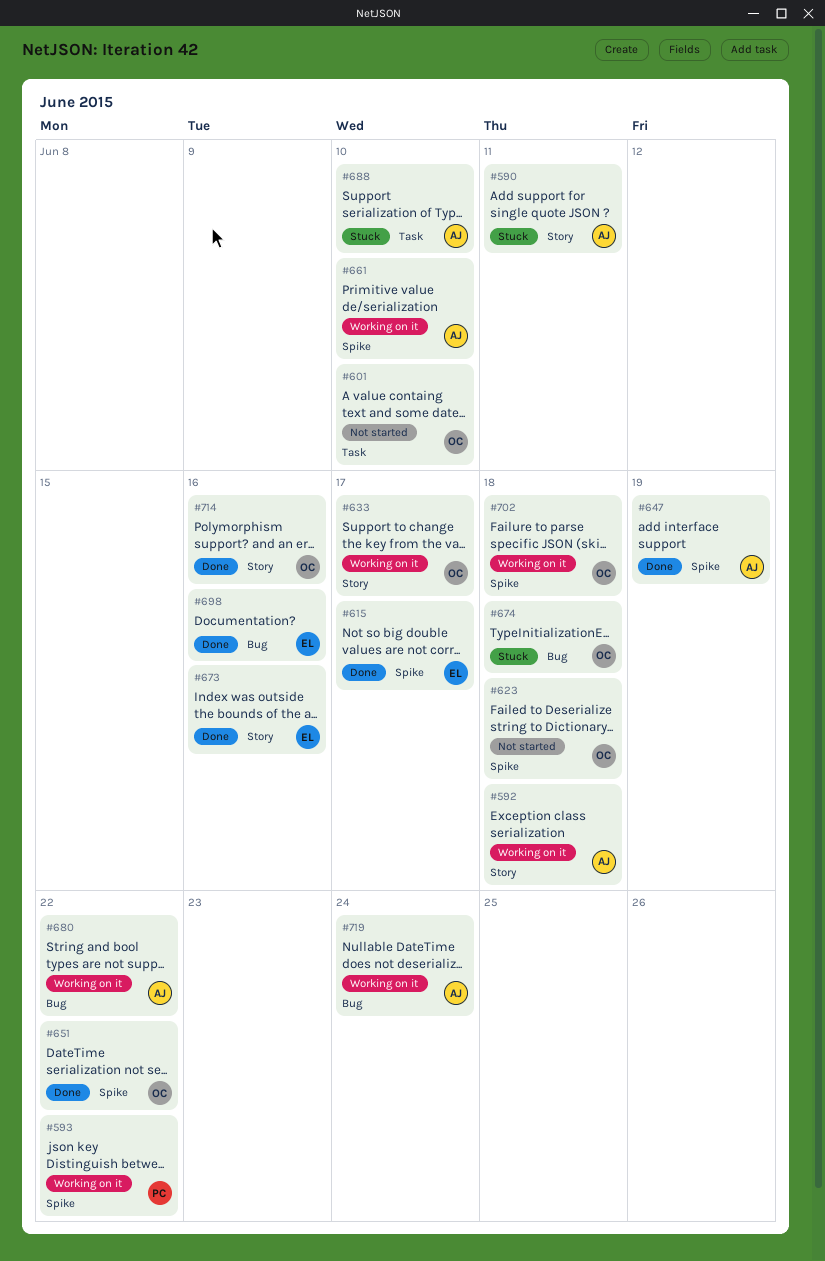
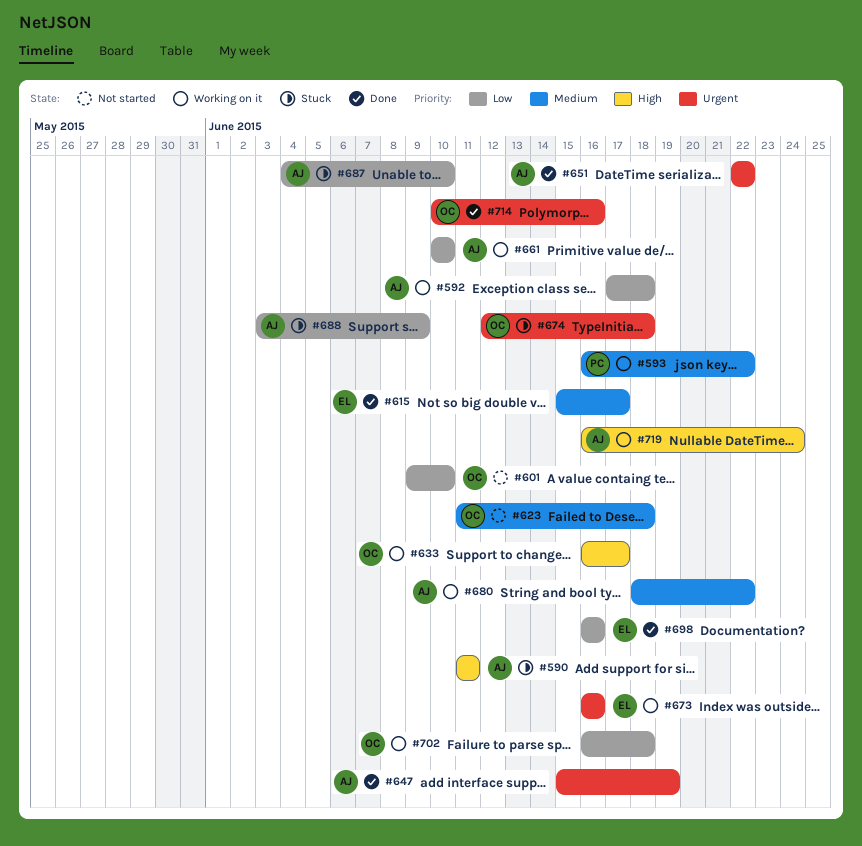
#651, owner: OC -> AJ
#673, status: Done -> Working on it
#687: none -> present
#688, due: Jun 10 -> Jun 9

